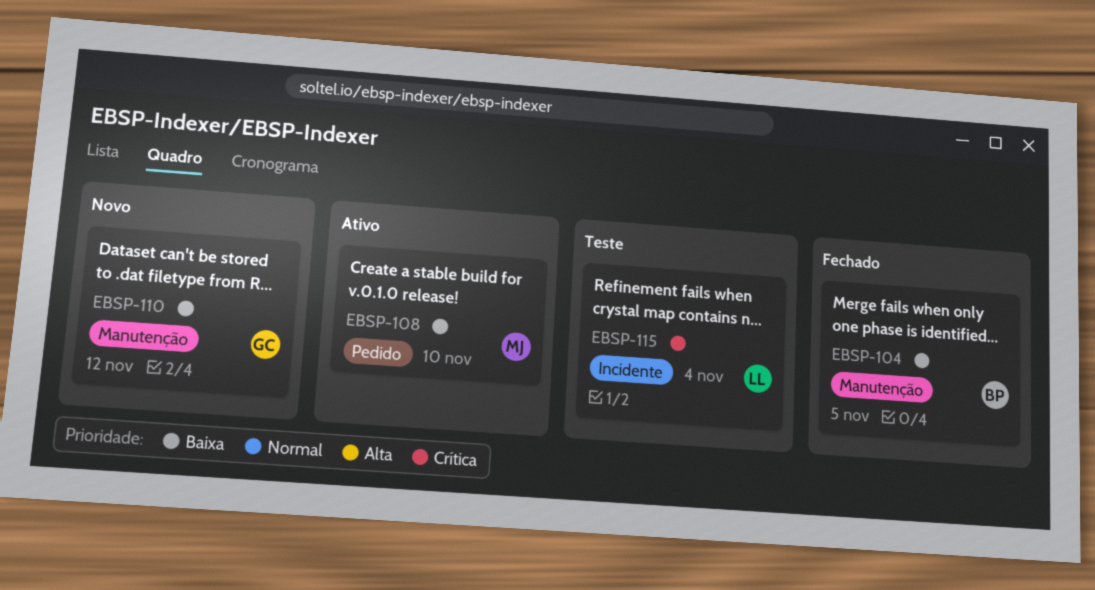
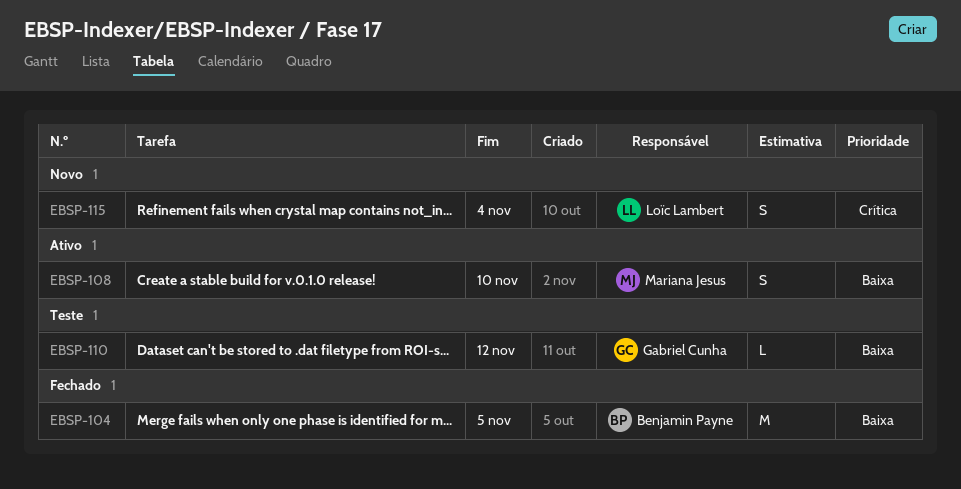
EBSP-110, status: Novo -> Teste
EBSP-115, status: Teste -> Novo

